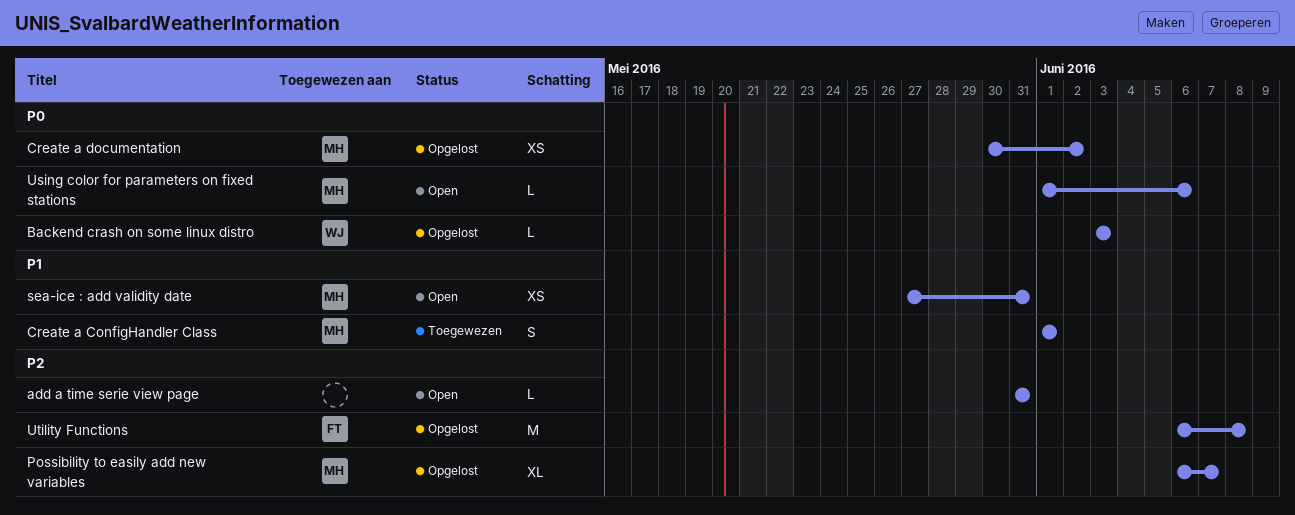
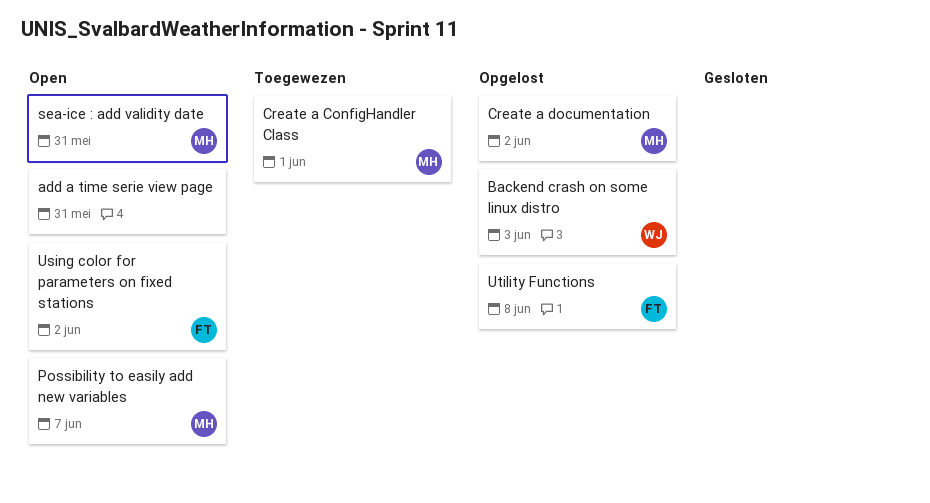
Possibility to easily add new variables, status: Opgelost -> Open
Using color for parameters on fixed stations, owner: MH -> FT
Using color for parameters on fixed stations, due: Jun 6 -> Jun 2

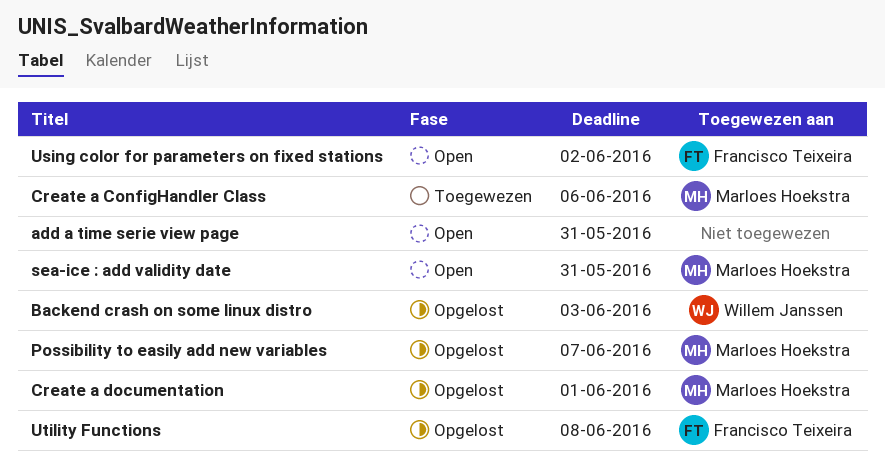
Create a ConfigHandler Class, due: Jun 1 -> Jun 6
Create a documentation, due: Jun 2 -> Jun 1
Possibility to easily add new variables, status: Open -> Opgelost

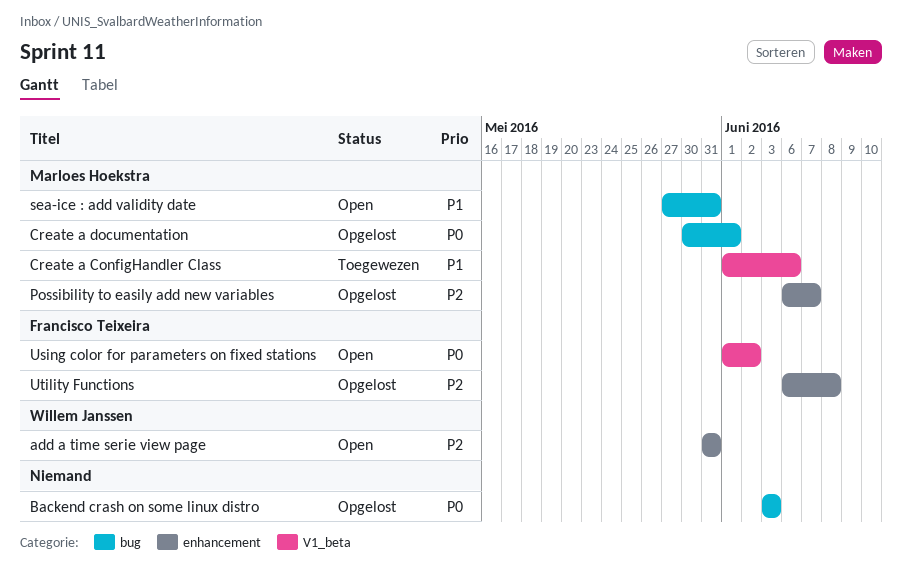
add a time serie view page, owner: none -> Willem Janssen
Backend crash on some linux distro, owner: Willem Janssen -> none

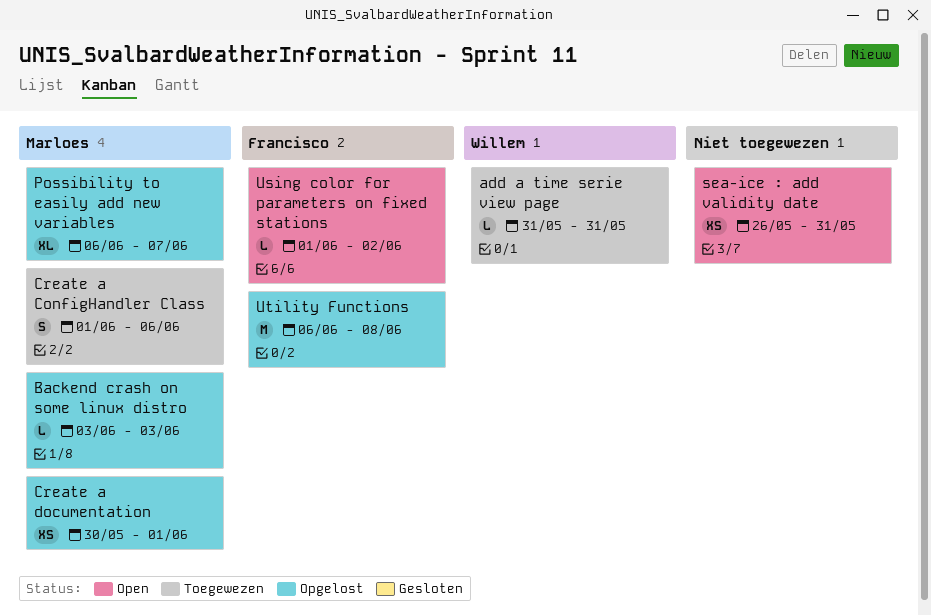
add a time serie view page, status: Open -> Toegewezen
Backend crash on some linux distro, owner: none -> Marloes Hoekstra
sea-ice : add validity date, owner: Marloes Hoekstra -> none
sea-ice : add validity date, start: May 27 -> May 26

